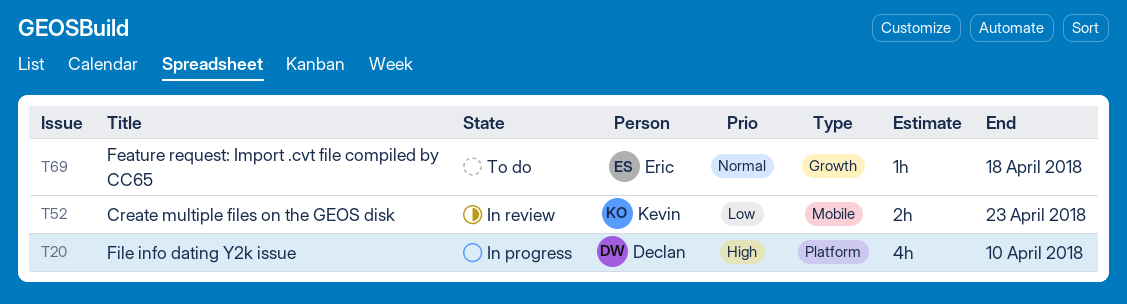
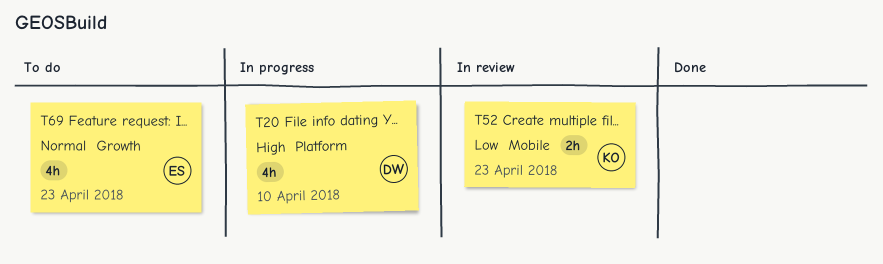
T69, estimate: 1h -> 4h
T69, due: Apr 18 -> Apr 23

